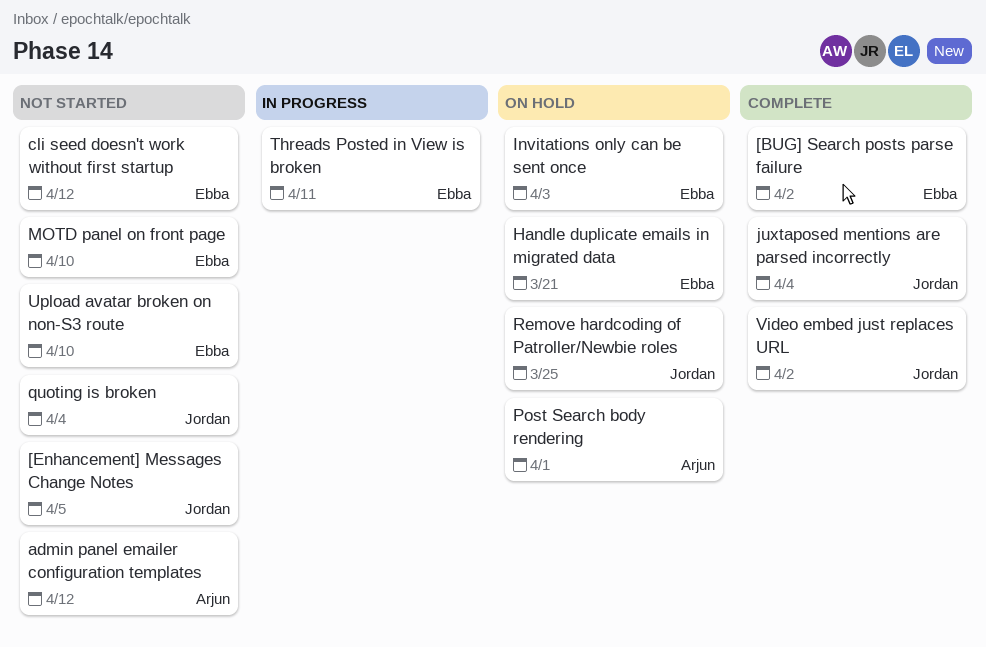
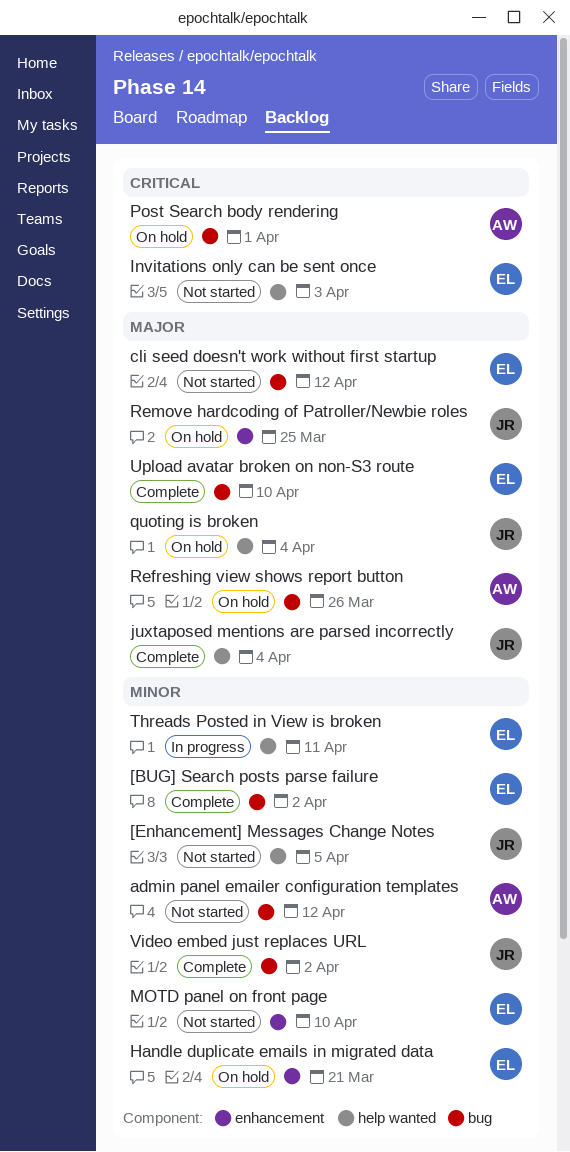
Invitations only can be sent once, status: On hold -> Not started
quoting is broken, status: Not started -> On hold
Refreshing view shows report button: none -> present
Upload avatar broken on non-S3 route, status: Not started -> Complete

